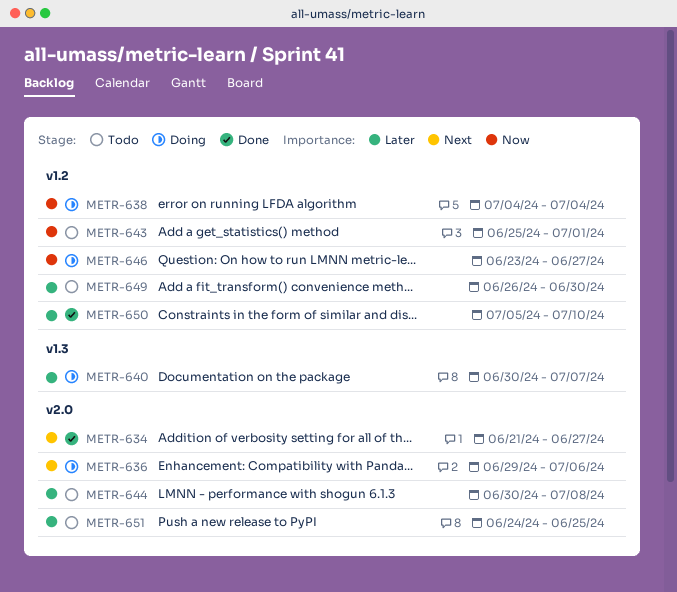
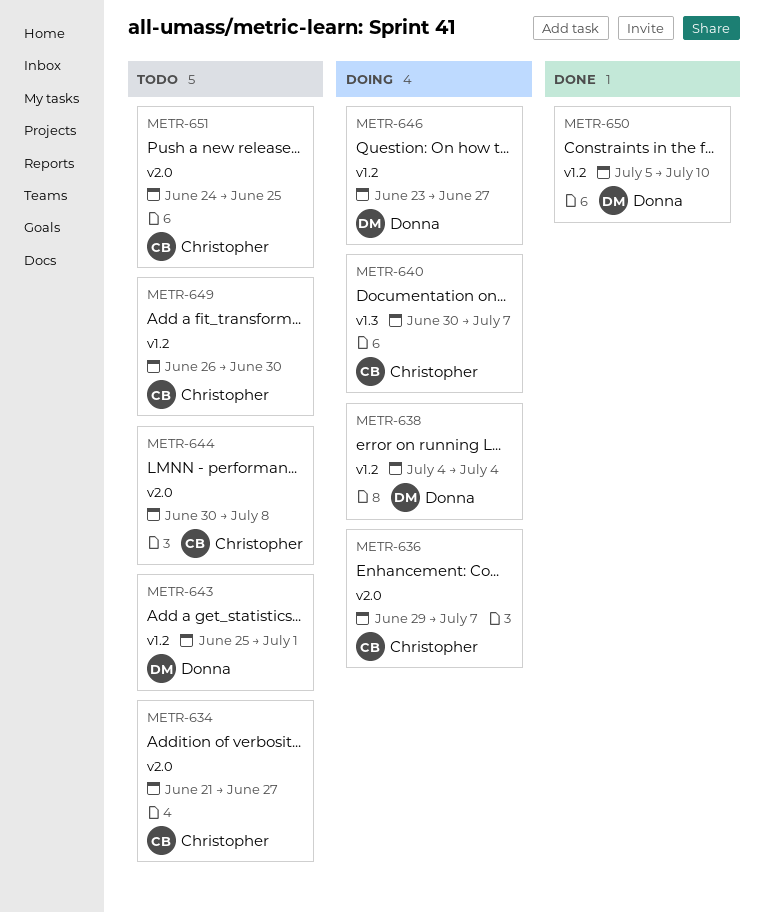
METR-634, status: Done -> Todo
METR-636, due: Jul 6 -> Jul 7

